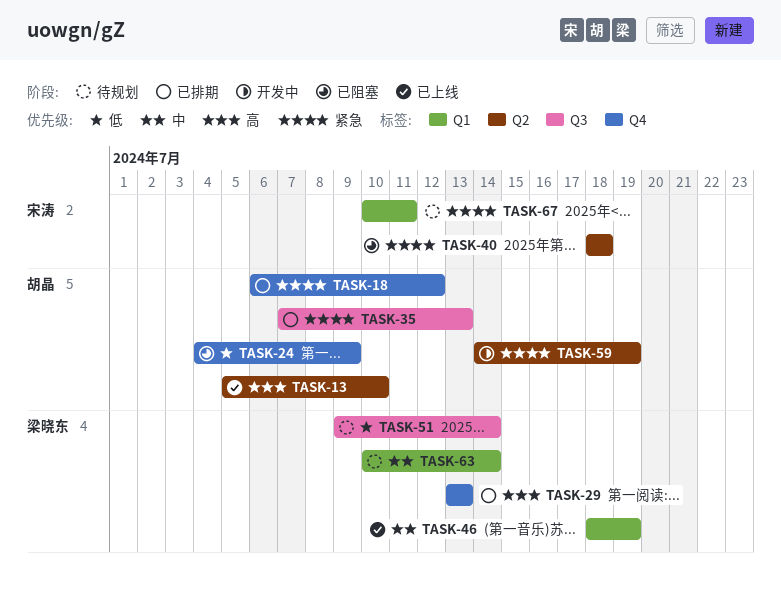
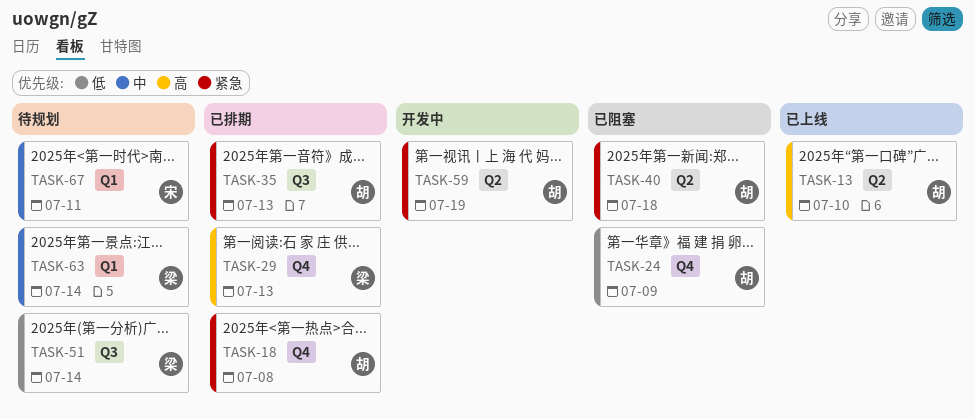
TASK-18, due: Jul 12 -> Jul 8
TASK-40, owner: 宋涛 -> 胡晶
TASK-46: present -> none
TASK-67, priority: 紧急 -> 中

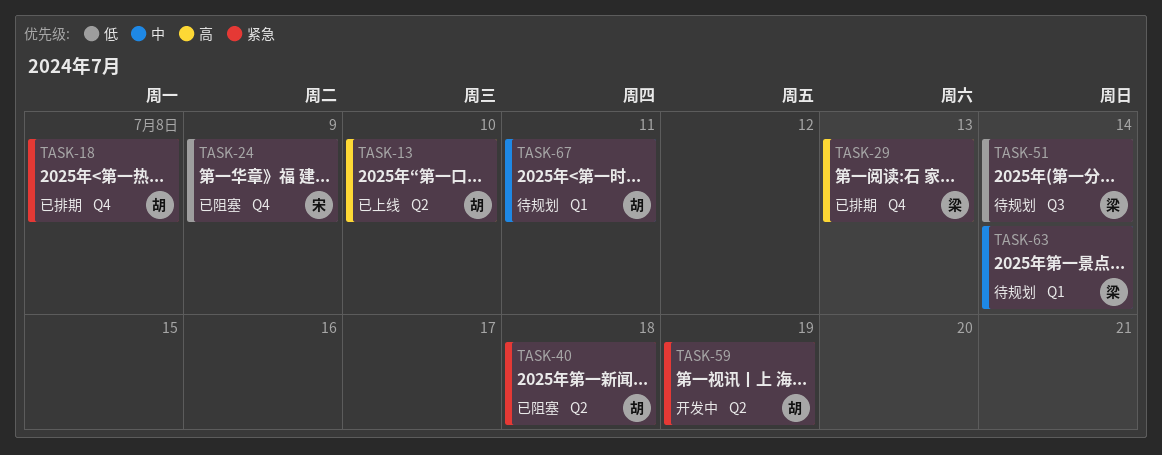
TASK-24, owner: 胡 -> 宋
TASK-35: present -> none
TASK-67, owner: 宋 -> 胡

